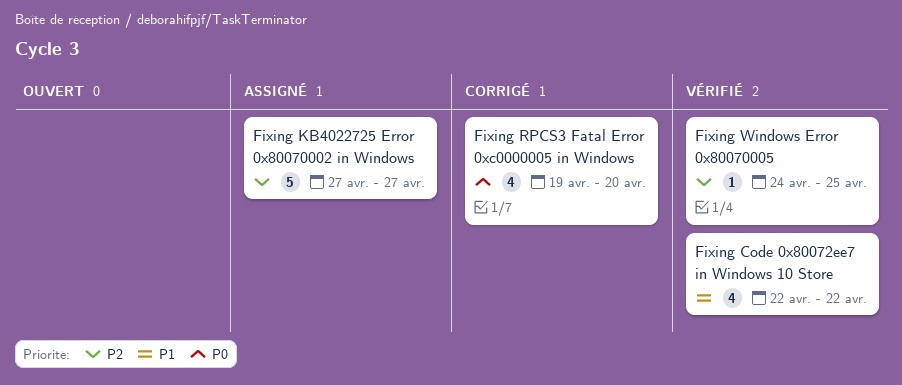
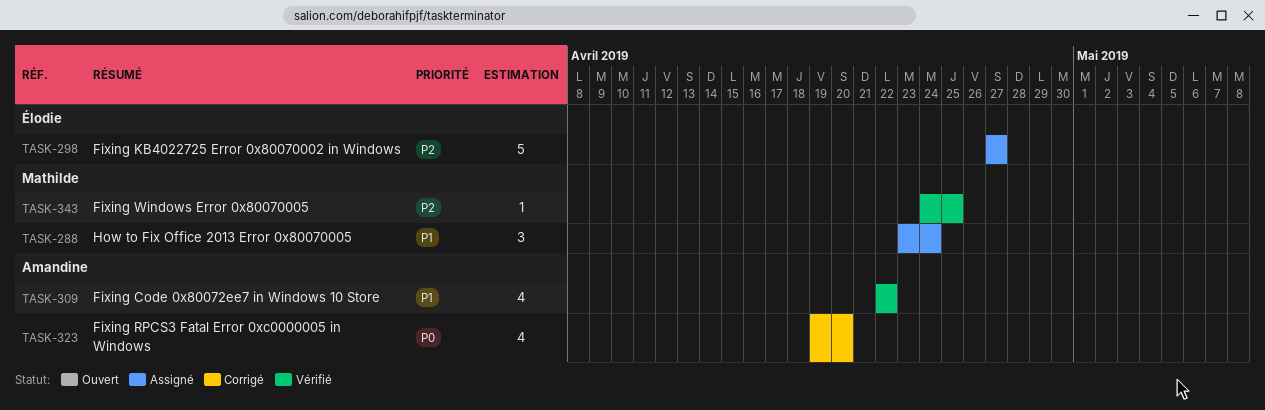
How to Fix Office 2013 Error 0x80070005: none -> present

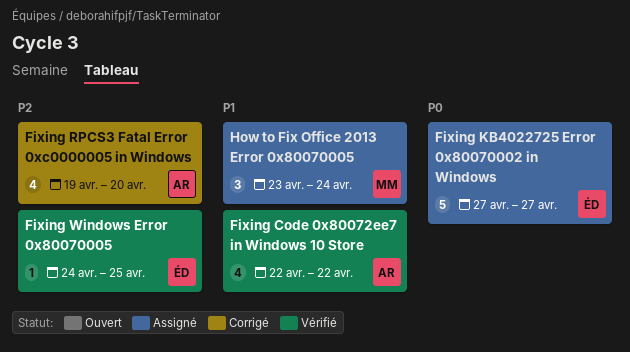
Fixing KB4022725 Error 0x80070002 in Windows, priority: P2 -> P0
Fixing RPCS3 Fatal Error 0xc0000005 in Windows, priority: P0 -> P2
Fixing Windows Error 0x80070005, owner: Mathilde -> Élodie

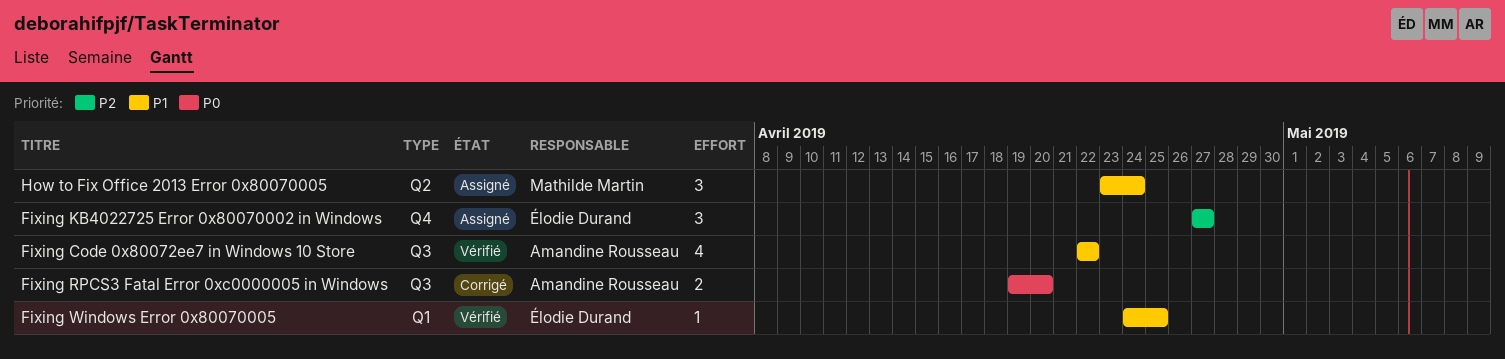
Fixing KB4022725 Error 0x80070002 in Windows, priority: P0 -> P2
Fixing KB4022725 Error 0x80070002 in Windows, estimate: 5 -> 3
Fixing RPCS3 Fatal Error 0xc0000005 in Windows, priority: P2 -> P0
Fixing RPCS3 Fatal Error 0xc0000005 in Windows, estimate: 4 -> 2
Fixing Windows Error 0x80070005, priority: P2 -> P1

